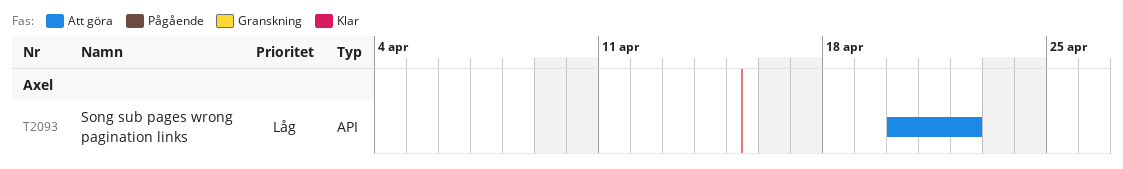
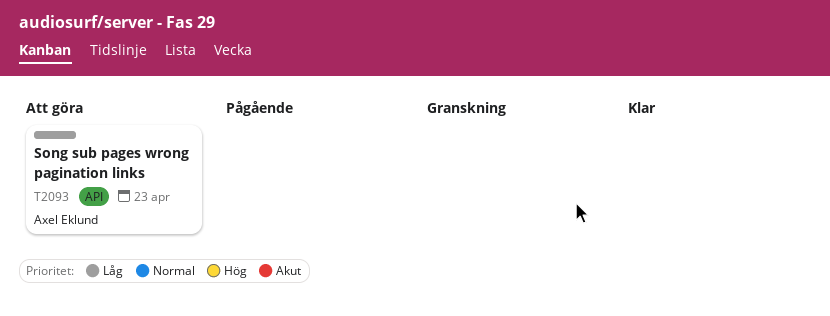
T2093, due: Apr 22 -> Apr 23

